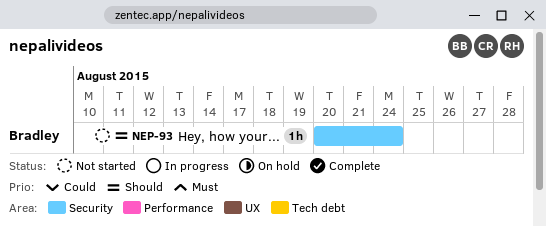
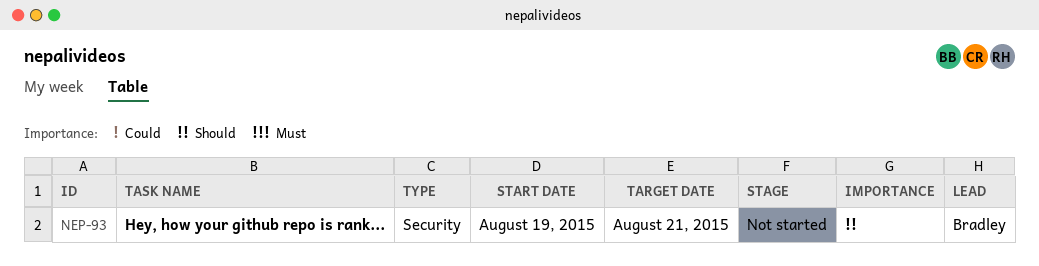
NEP-93, start: Aug 20 -> Aug 19
NEP-93, due: Aug 24 -> Aug 21

